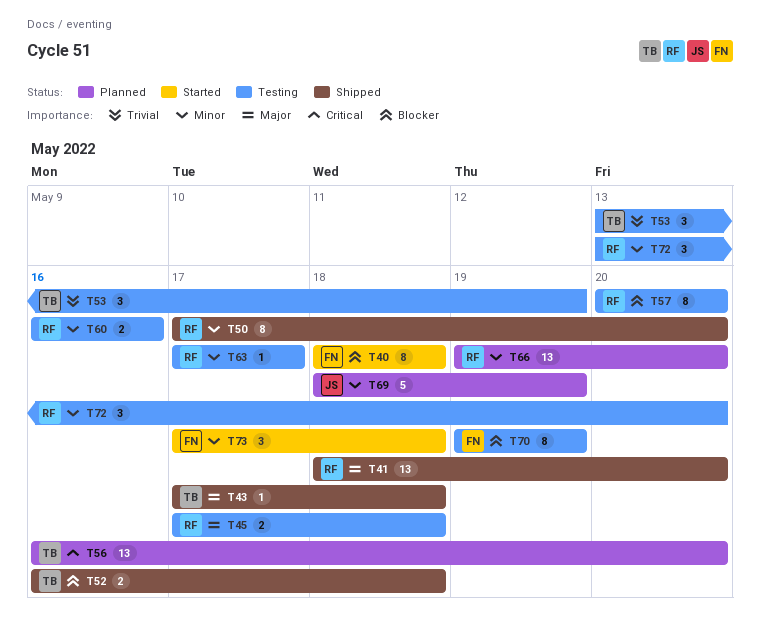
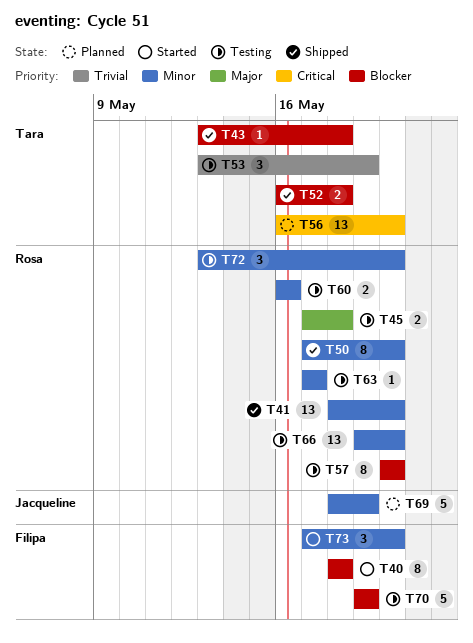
T41, priority: Major -> Minor
T43, priority: Major -> Blocker
T43, start: May 17 -> May 13
T66, status: Planned -> Testing
T70, estimate: 8 -> 5
T73, due: May 18 -> May 20

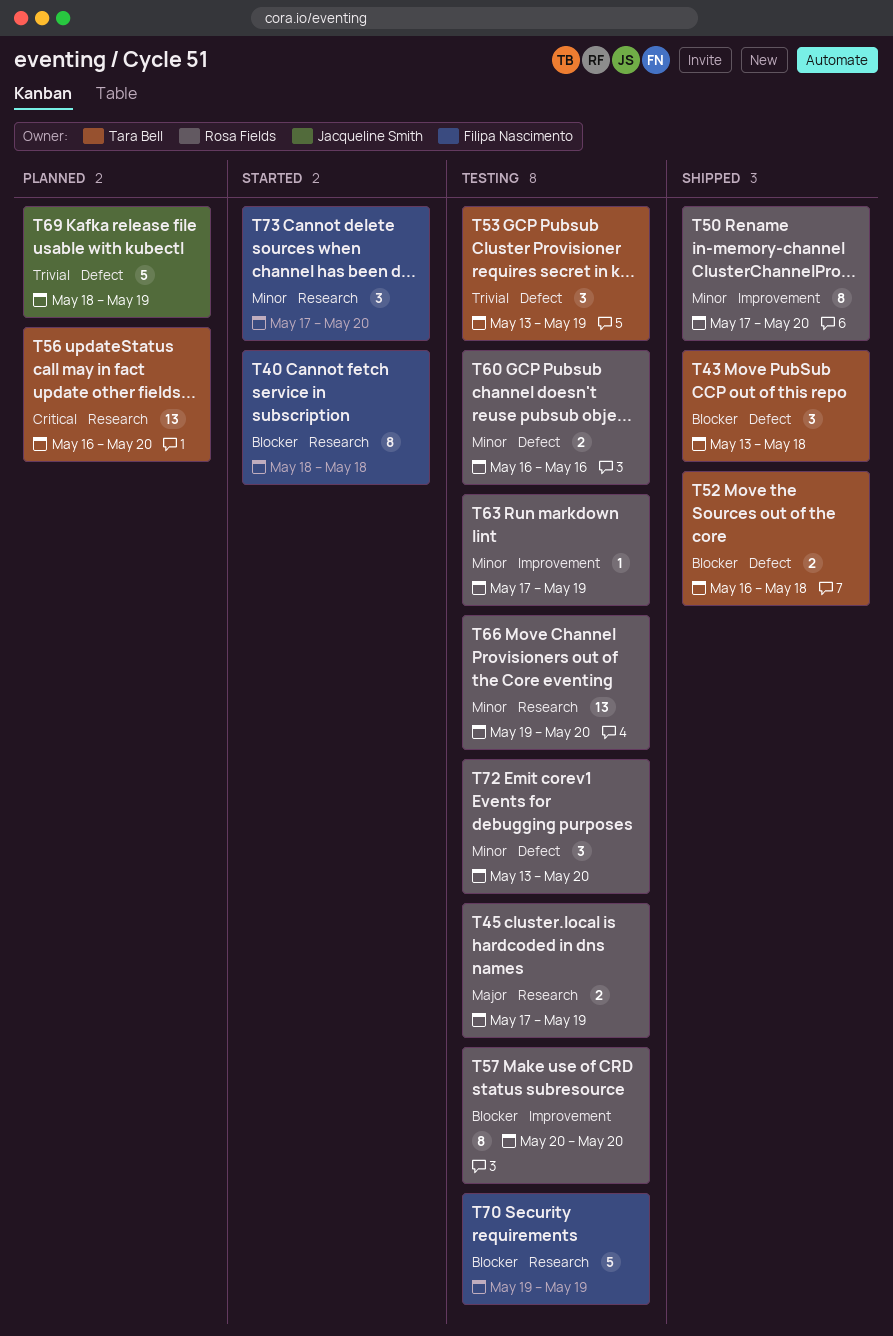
T41: present -> none
T43, estimate: 1 -> 3
T45, due: May 18 -> May 19
T63, due: May 17 -> May 19
T69, priority: Minor -> Trivial

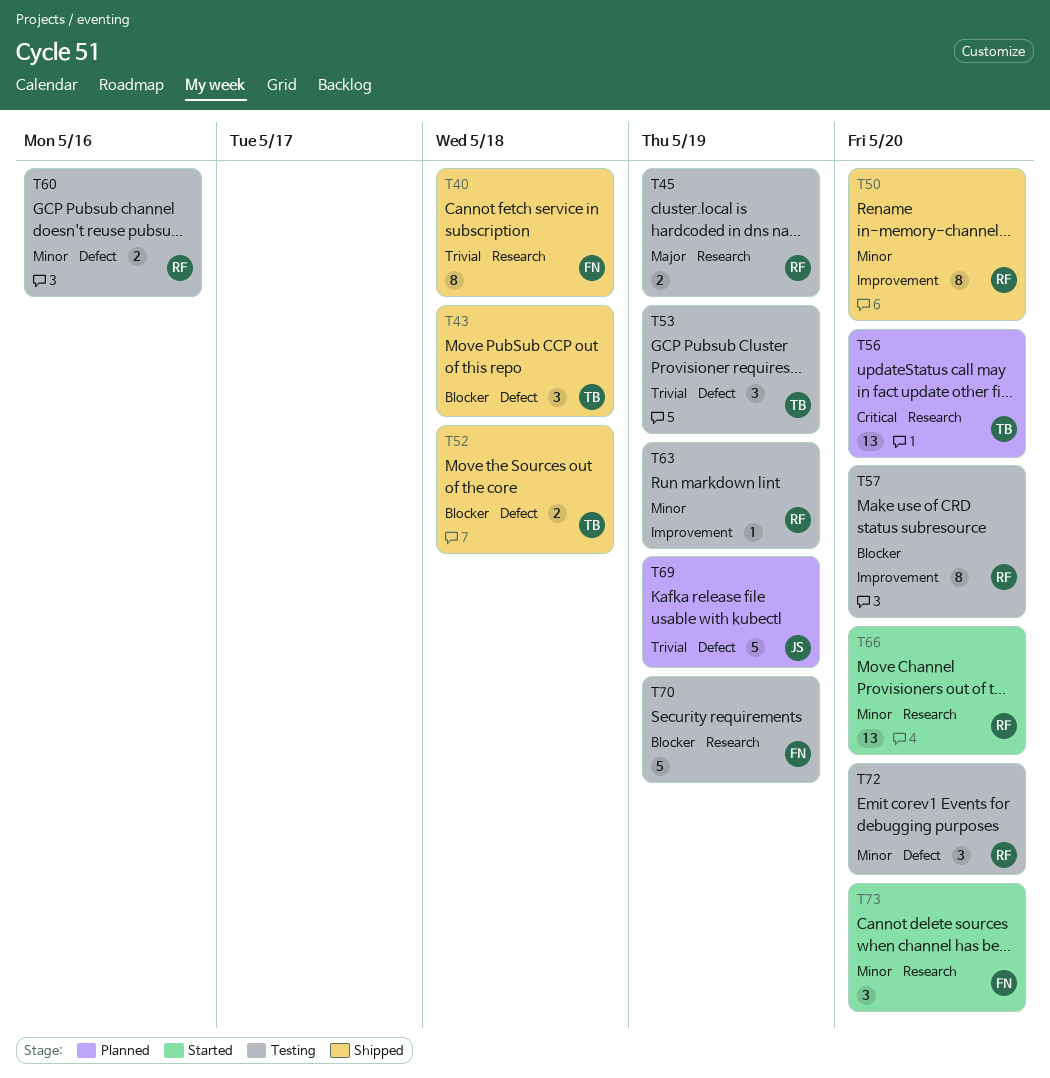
T40, status: Started -> Shipped
T40, priority: Blocker -> Trivial
T66, status: Testing -> Started

